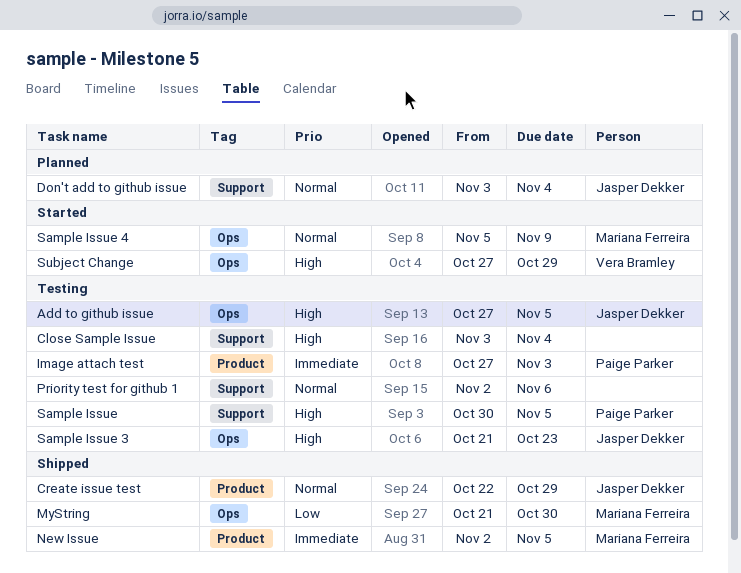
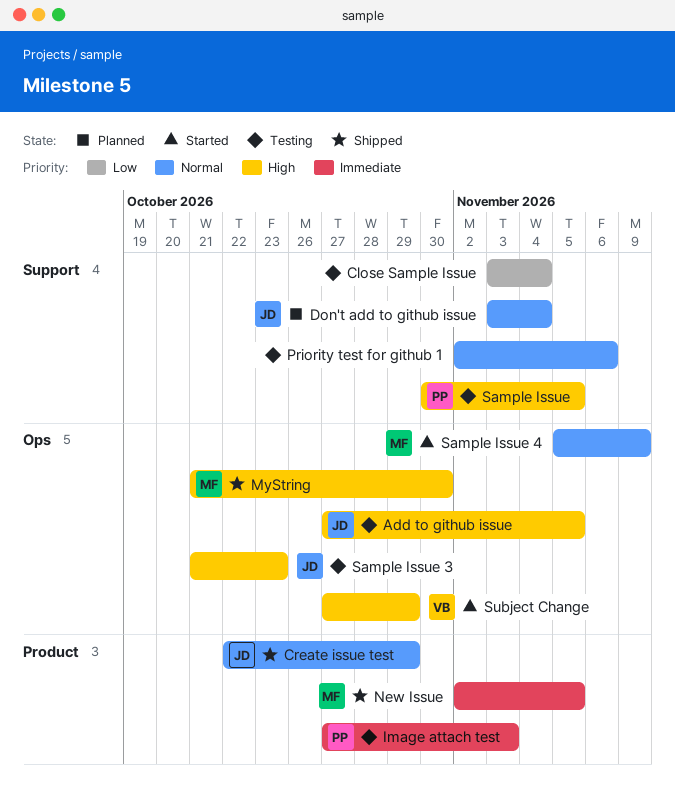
Close Sample Issue, priority: High -> Low
MyString, priority: Low -> High

